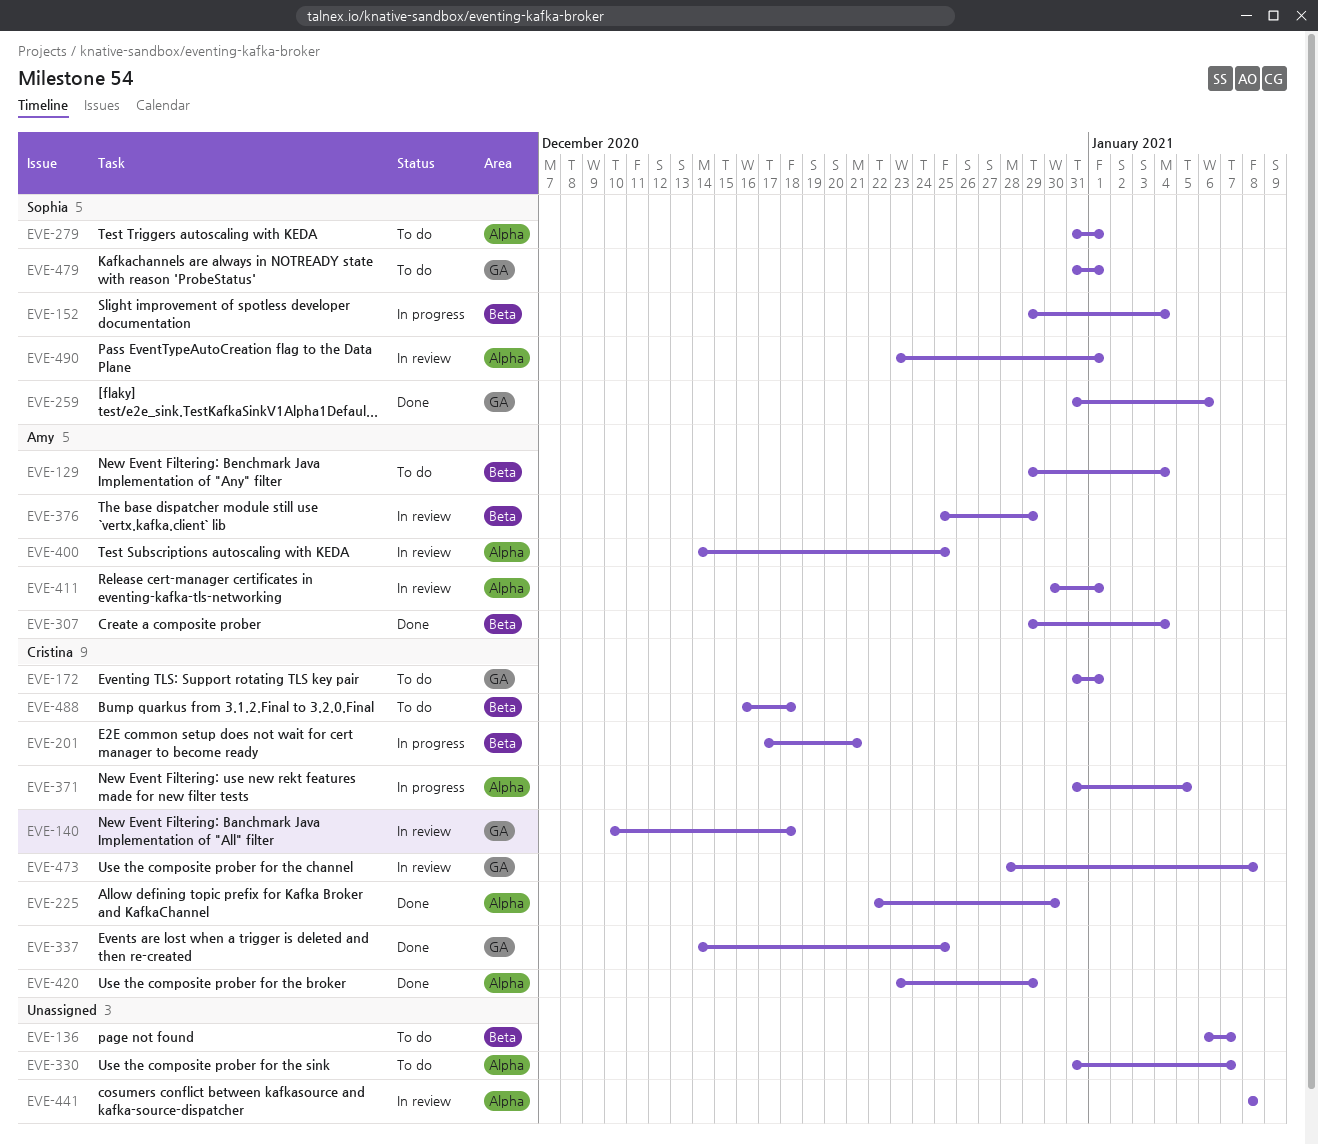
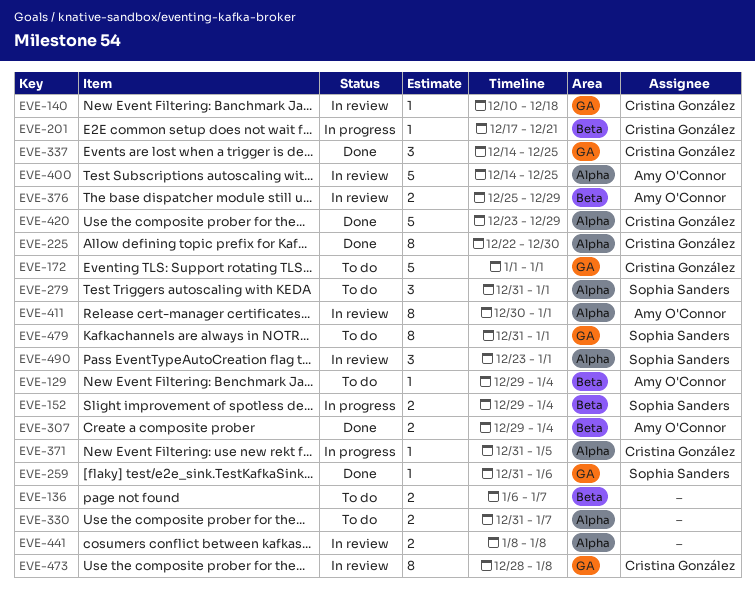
EVE-172, start: Dec 31 -> Jan 1
EVE-488: present -> none

